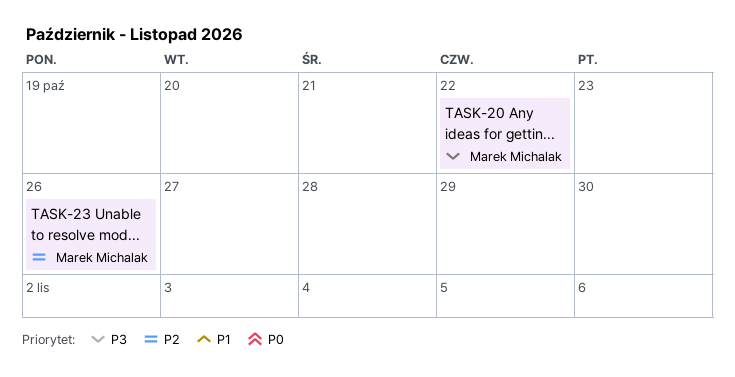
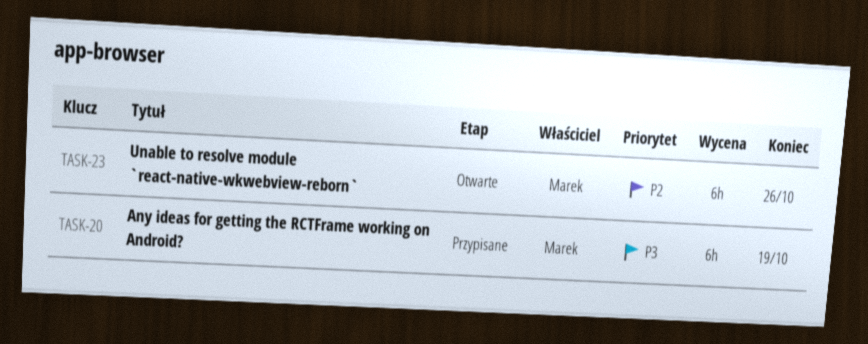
TASK-20, due: Oct 22 -> Oct 19

